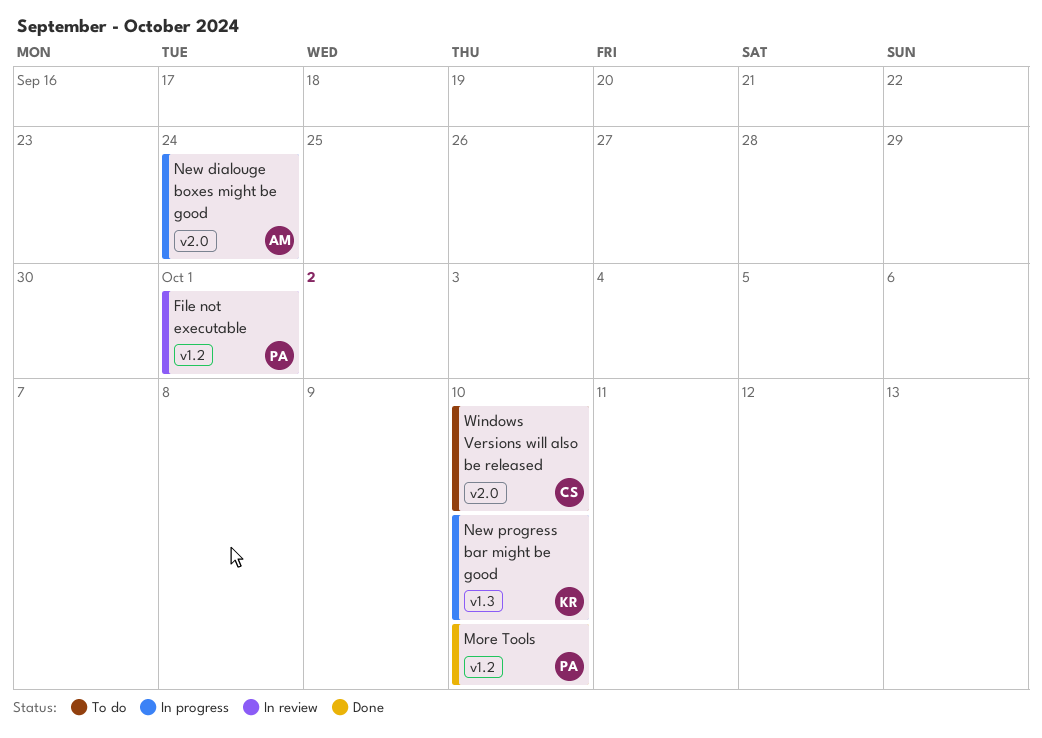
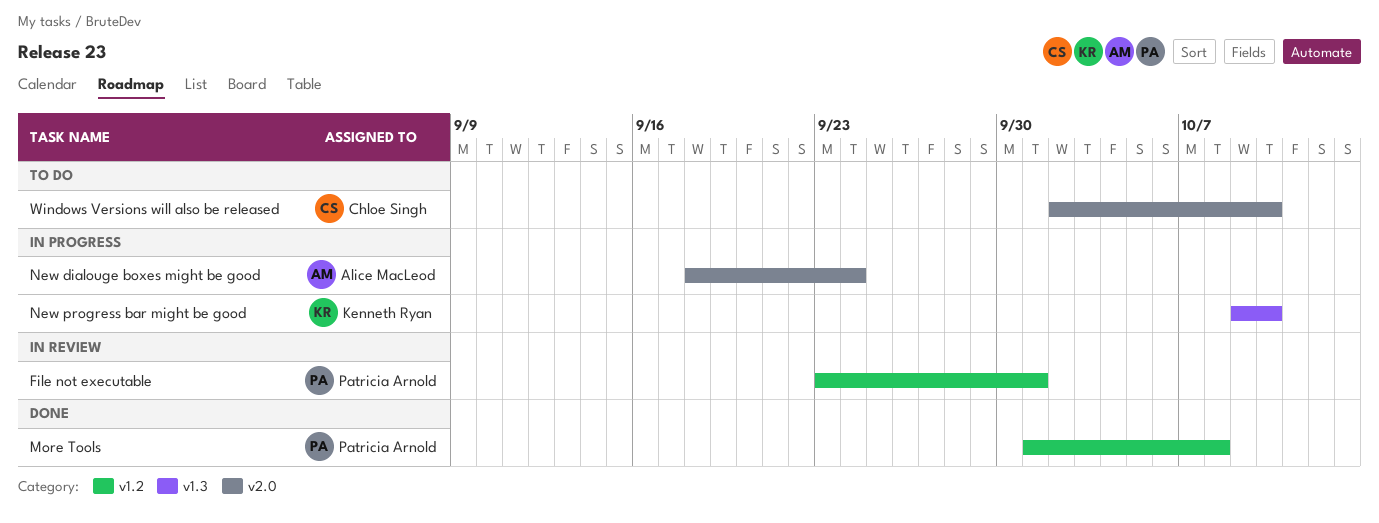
More Tools, due: Oct 10 -> Oct 8

